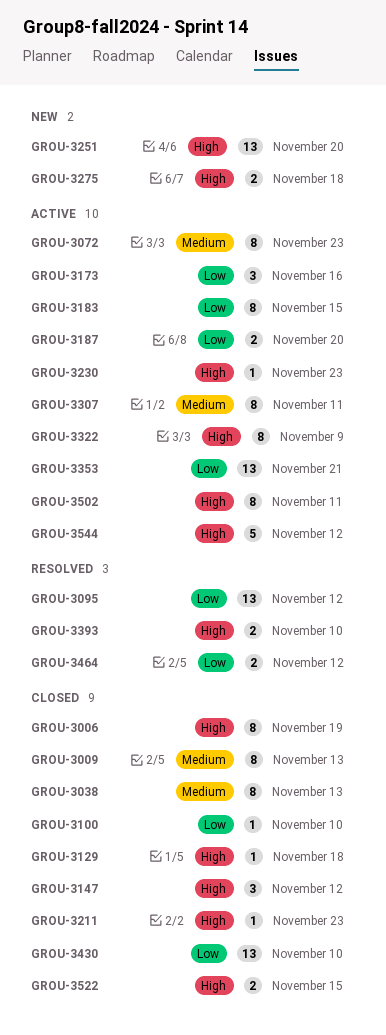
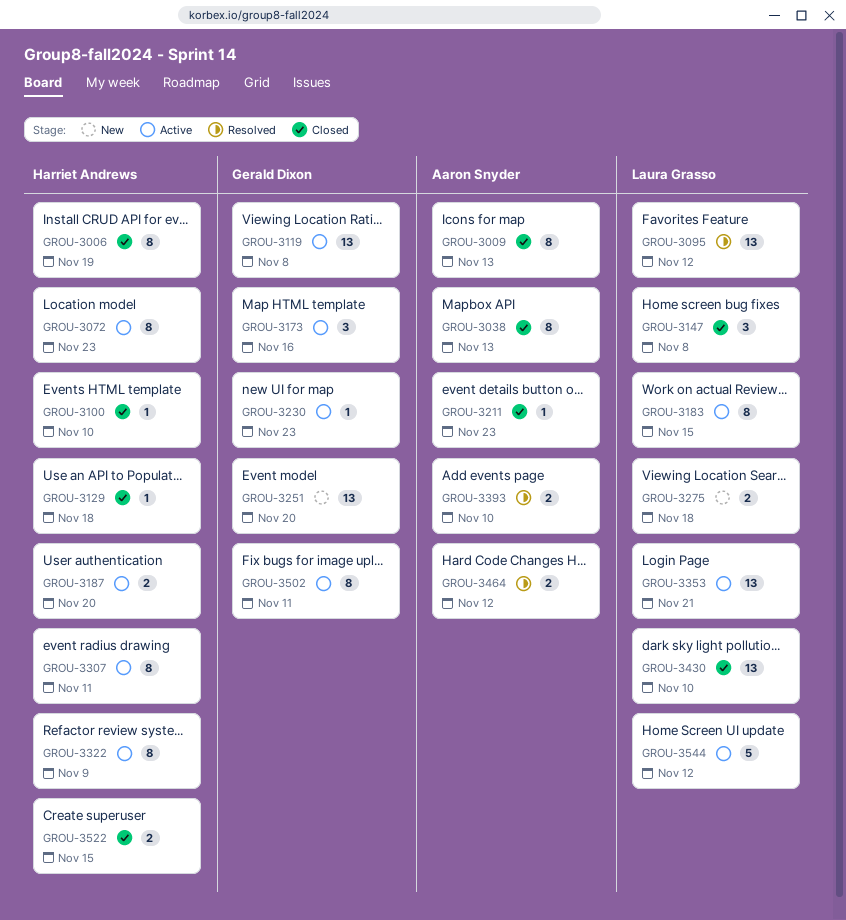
GROU-3119: none -> present
GROU-3147, due: Nov 12 -> Nov 8

